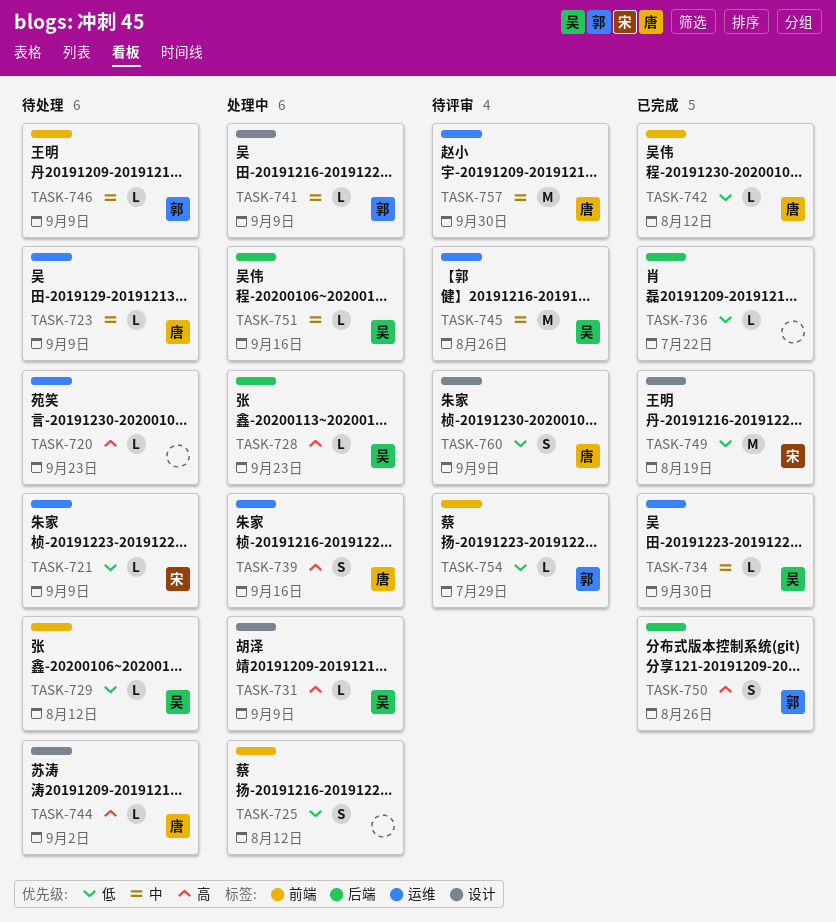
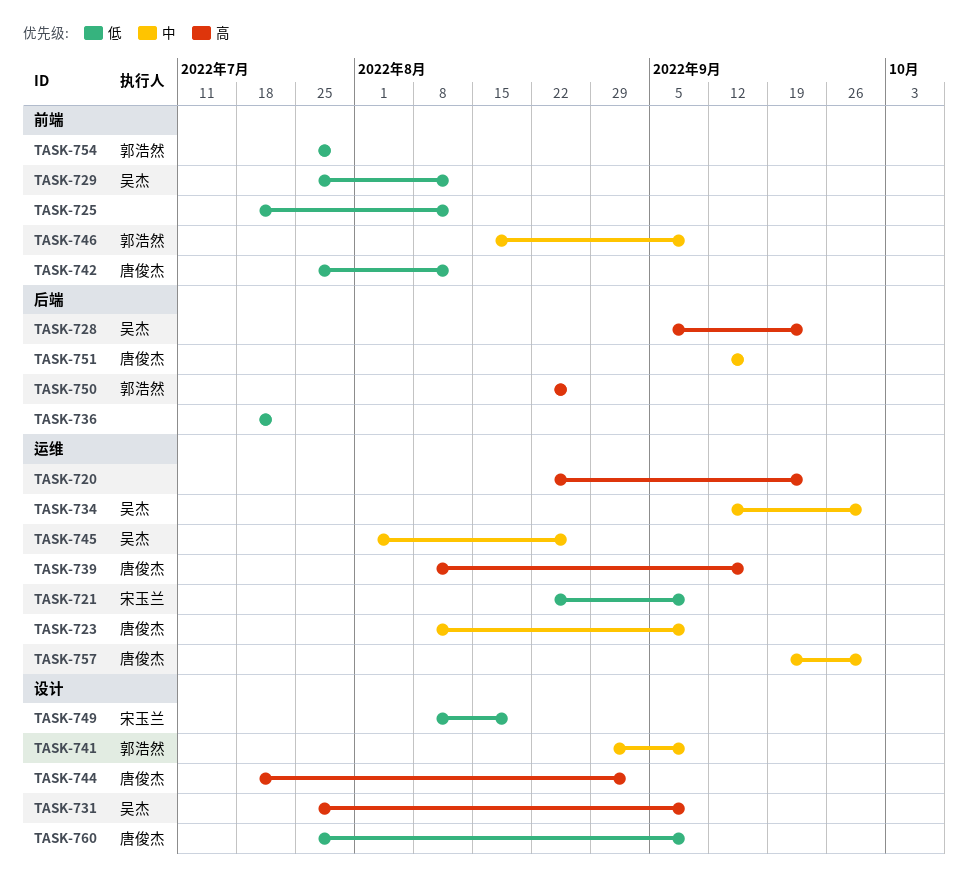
TASK-751, owner: 吴杰 -> 唐俊杰

